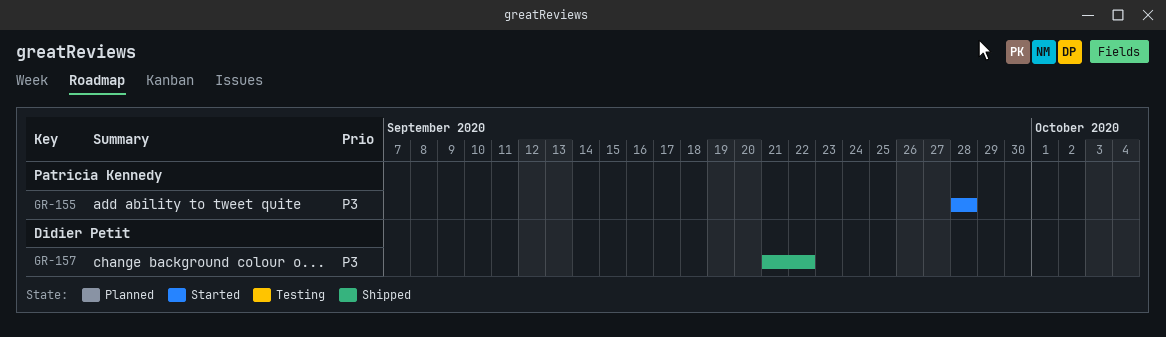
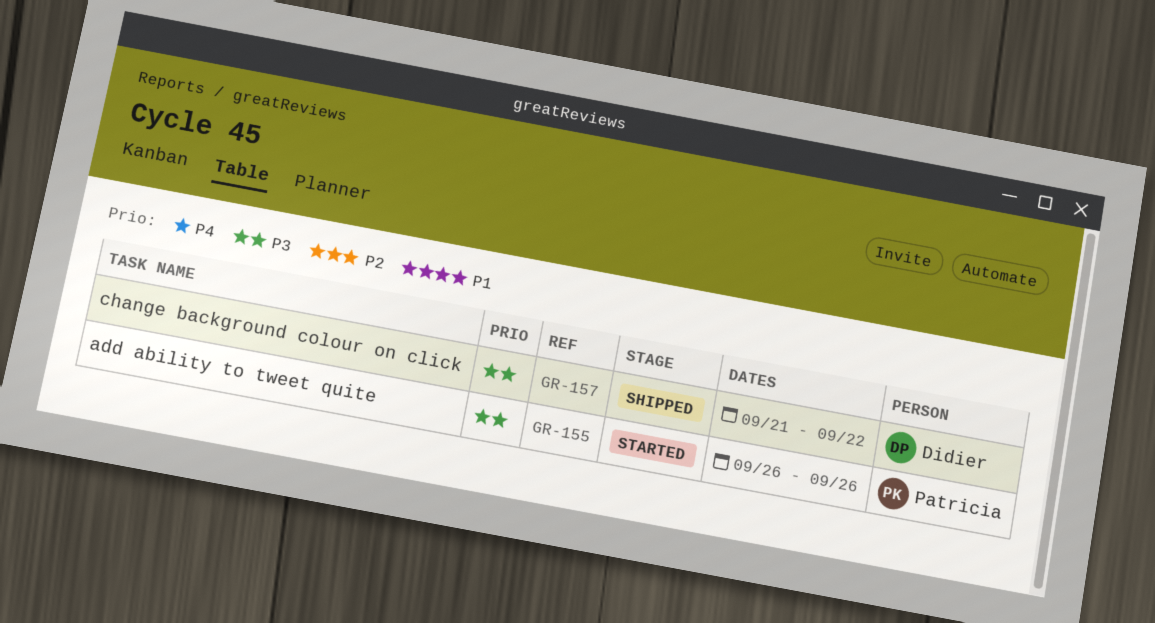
GR-155, start: Sep 28 -> Sep 26
GR-155, due: Sep 28 -> Sep 26

